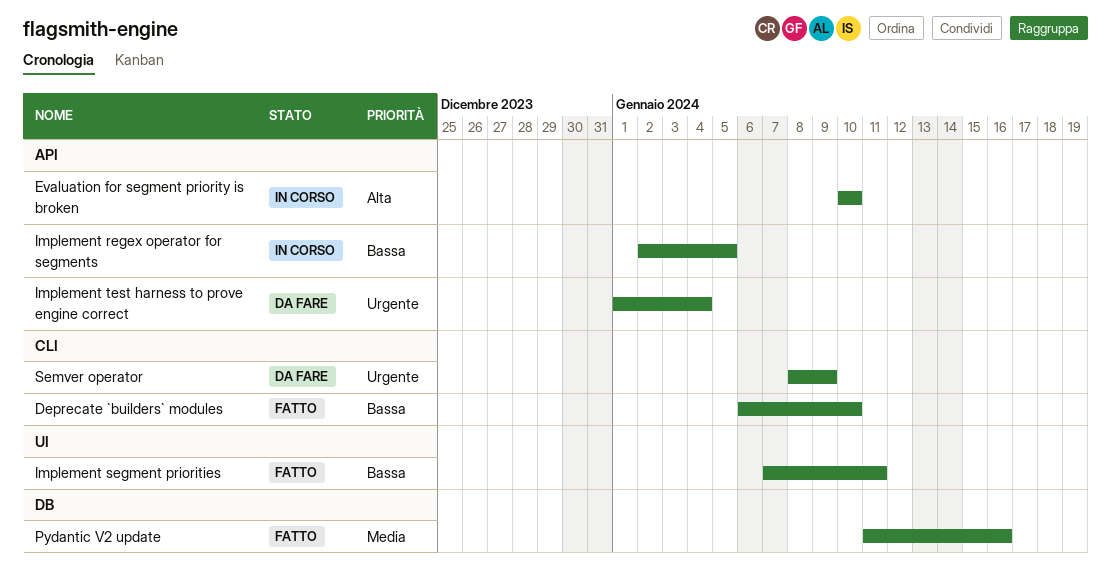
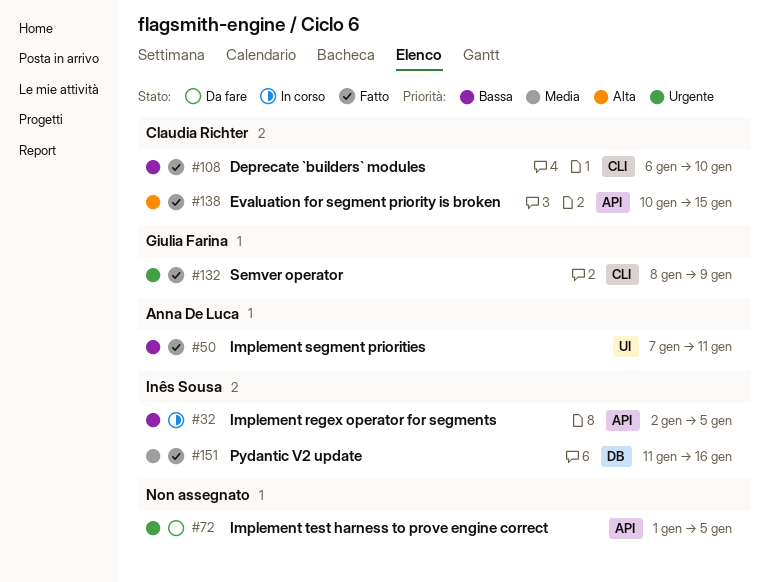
Evaluation for segment priority is broken, status: In corso -> Fatto
Evaluation for segment priority is broken, due: Jan 10 -> Jan 15
Implement test harness to prove engine correct, due: Jan 4 -> Jan 5
Semver operator, status: Da fare -> Fatto

